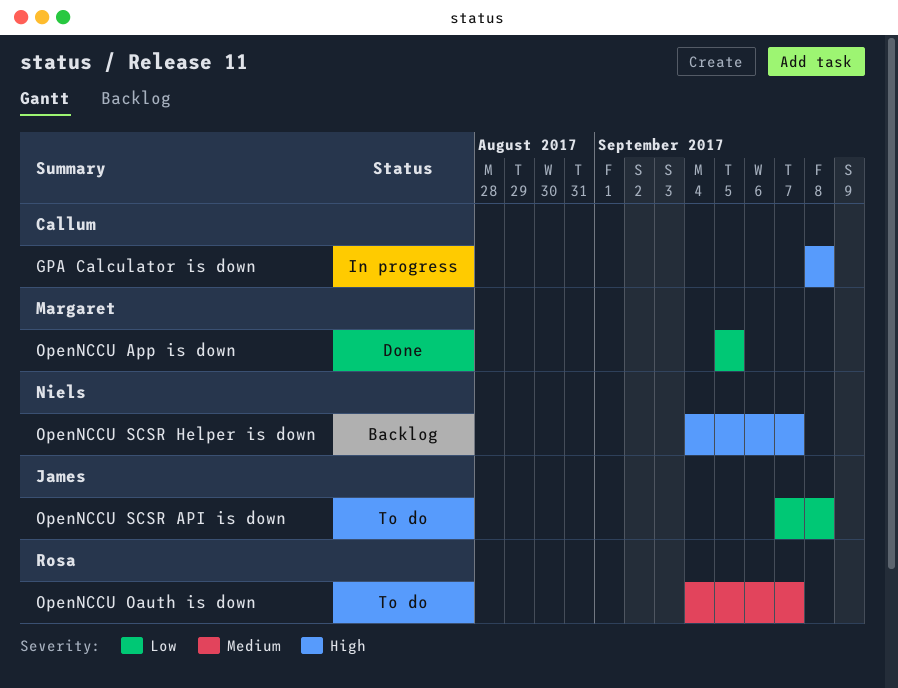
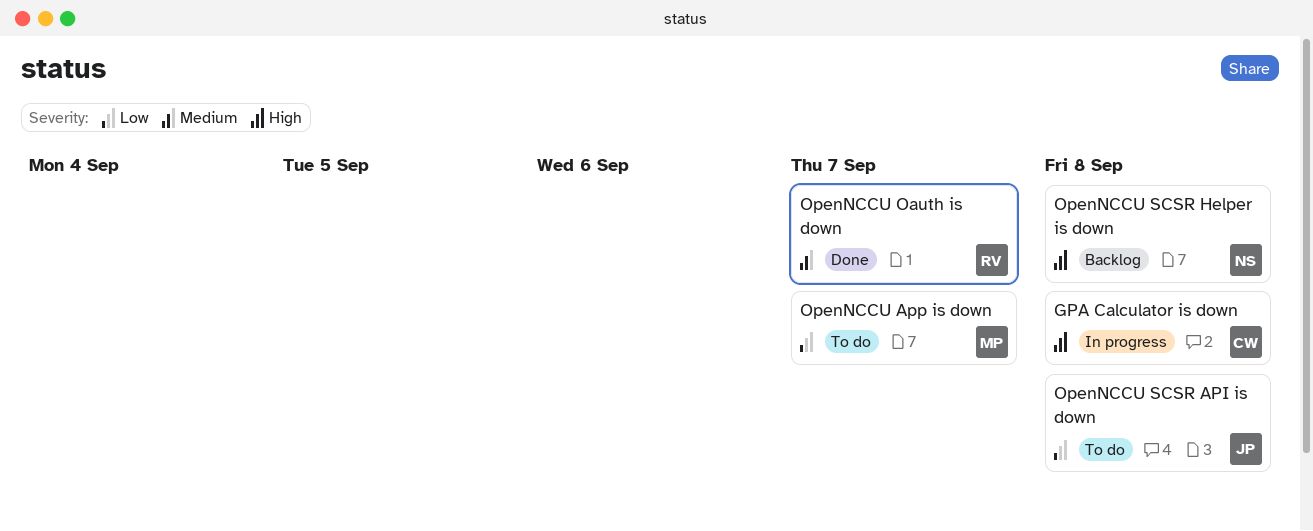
OpenNCCU App is down, status: Done -> To do
OpenNCCU App is down, due: Sep 5 -> Sep 7
OpenNCCU Oauth is down, status: To do -> Done
OpenNCCU SCSR Helper is down, due: Sep 7 -> Sep 8

